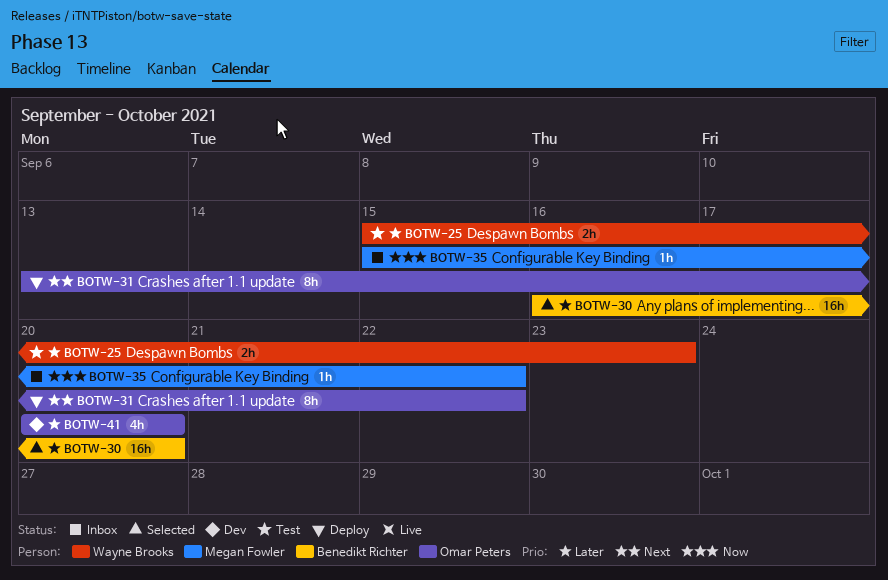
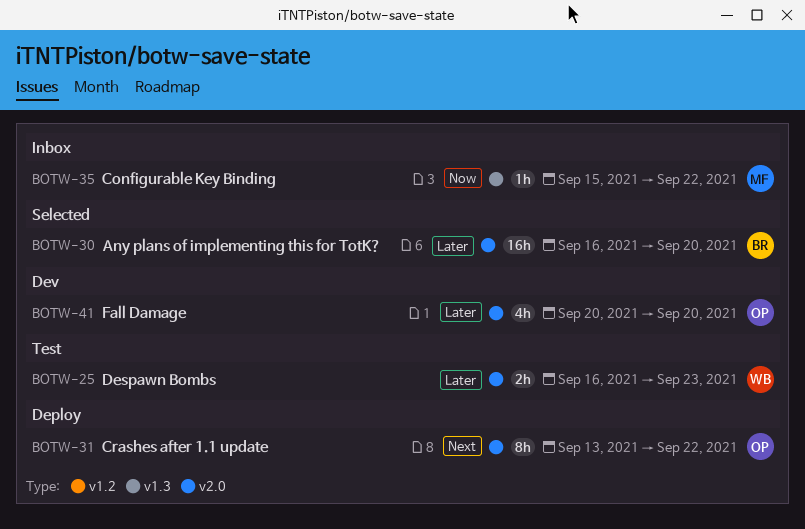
BOTW-25, start: Sep 15 -> Sep 16

